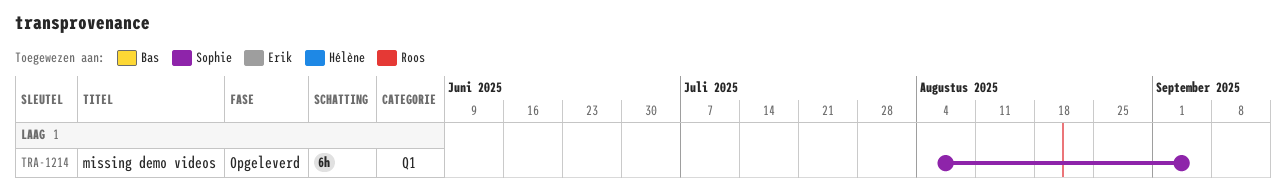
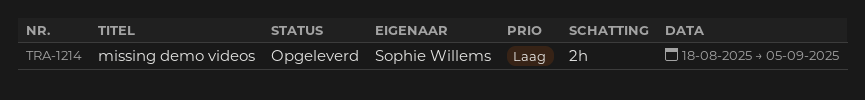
TRA-1214, estimate: 6h -> 2h
TRA-1214, start: Aug 4 -> Aug 18

